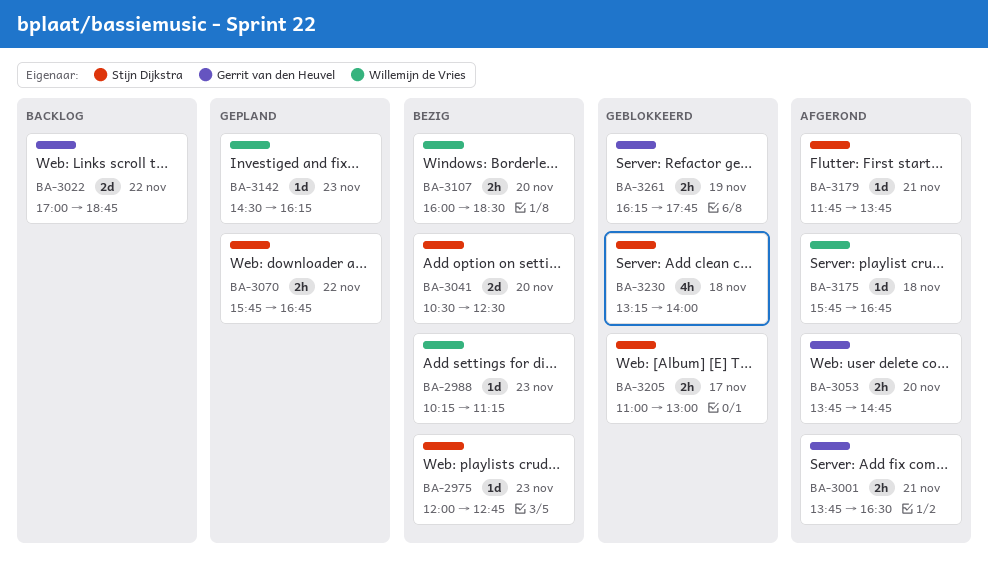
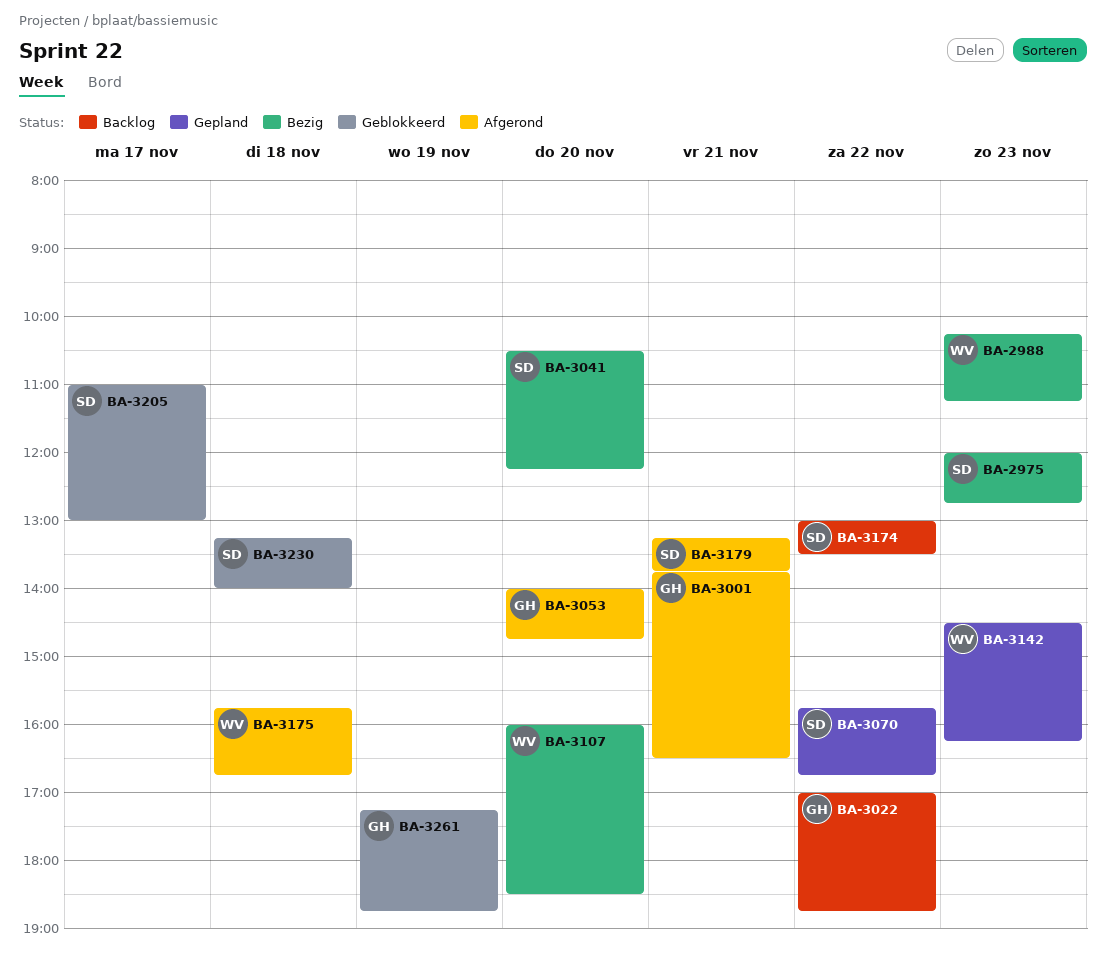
BA-3041, ends: 12:30 -> 12:15
BA-3053, begins: 13:45 -> 14:00
BA-3174: none -> present
BA-3179, begins: 11:45 -> 13:15
BA-3261, begins: 16:15 -> 17:15
BA-3261, ends: 17:45 -> 18:45

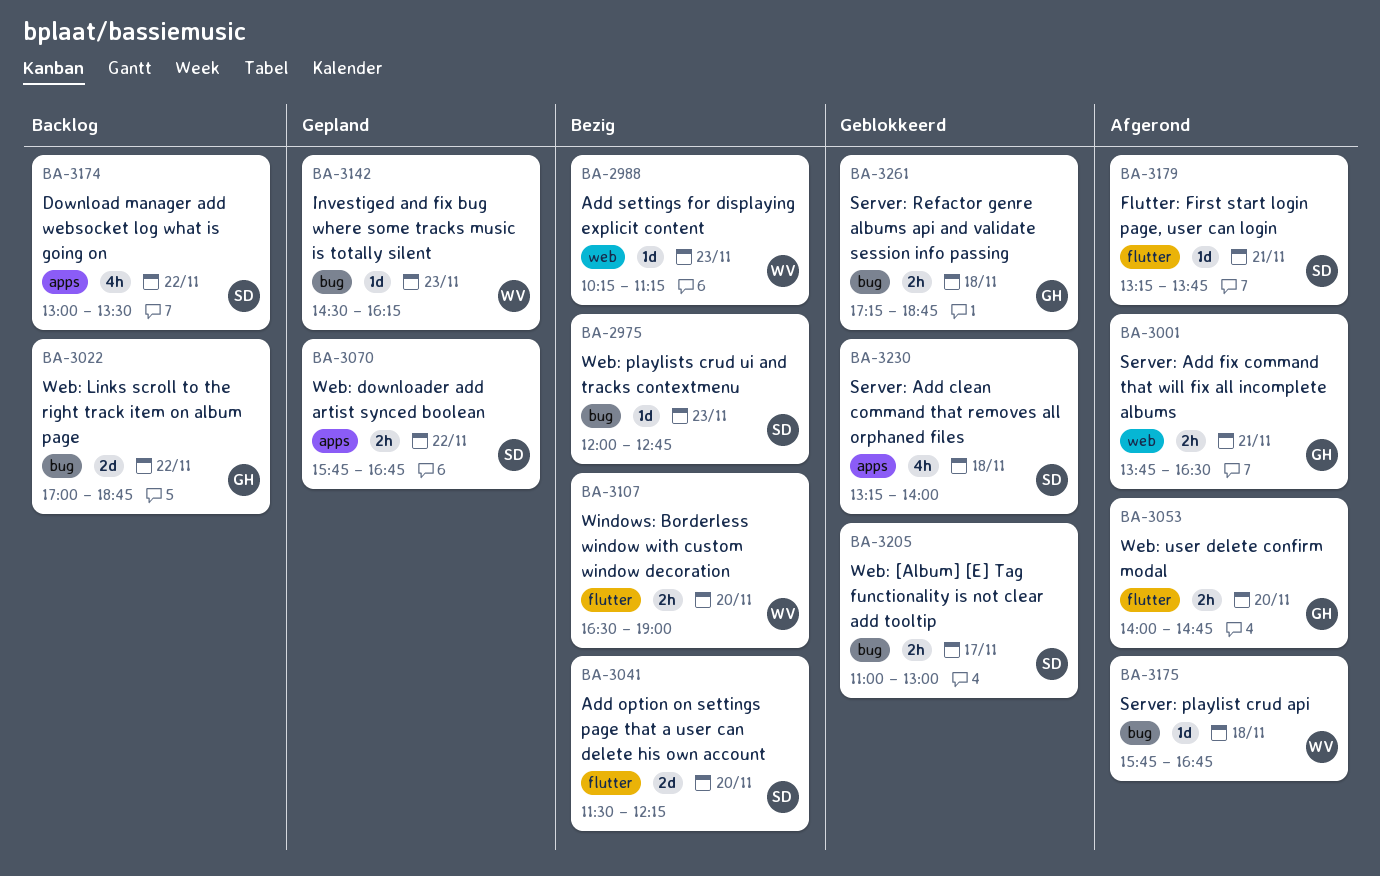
BA-3041, begins: 10:30 -> 11:30
BA-3107, begins: 16:00 -> 16:30
BA-3107, ends: 18:30 -> 19:00
BA-3261, day: Nov 19 -> Nov 18

